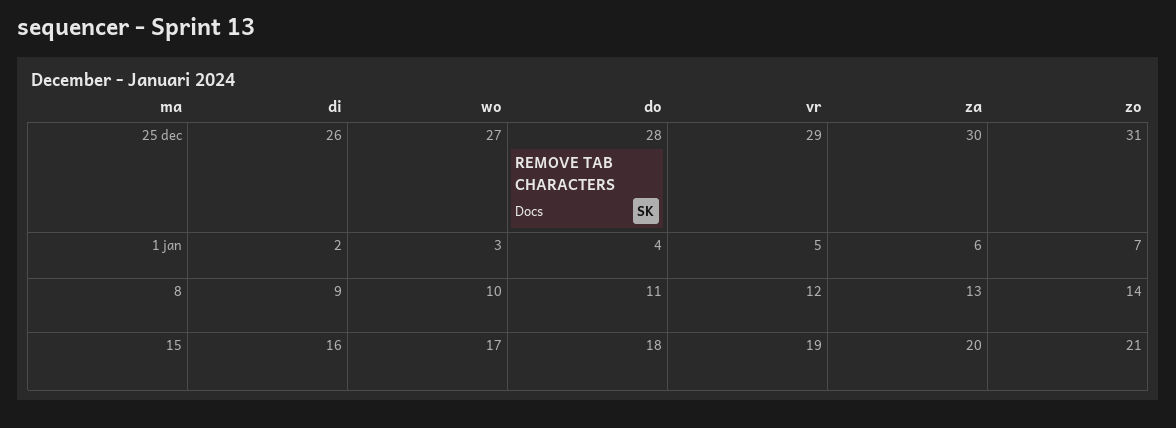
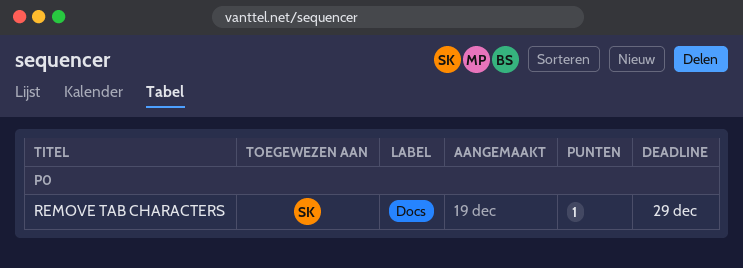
REMOVE TAB CHARACTERS, due: Dec 28 -> Dec 29

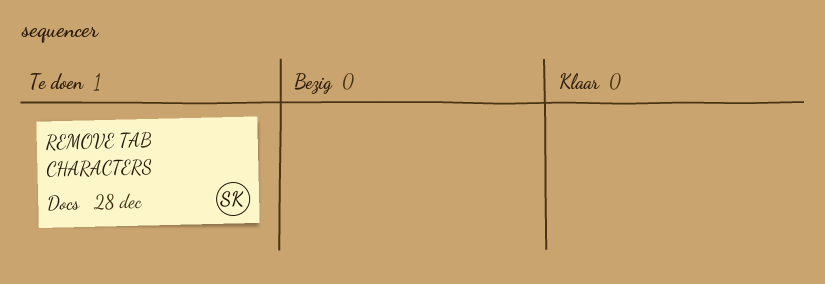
REMOVE TAB CHARACTERS, due: Dec 29 -> Dec 28

